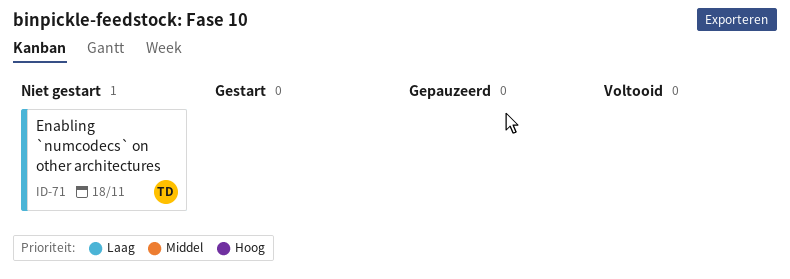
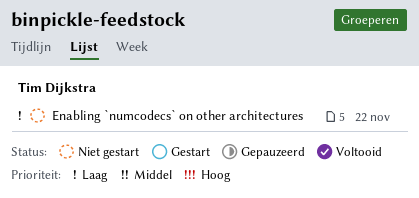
Enabling `numcodecs` on other architectures, due: Nov 18 -> Nov 22

